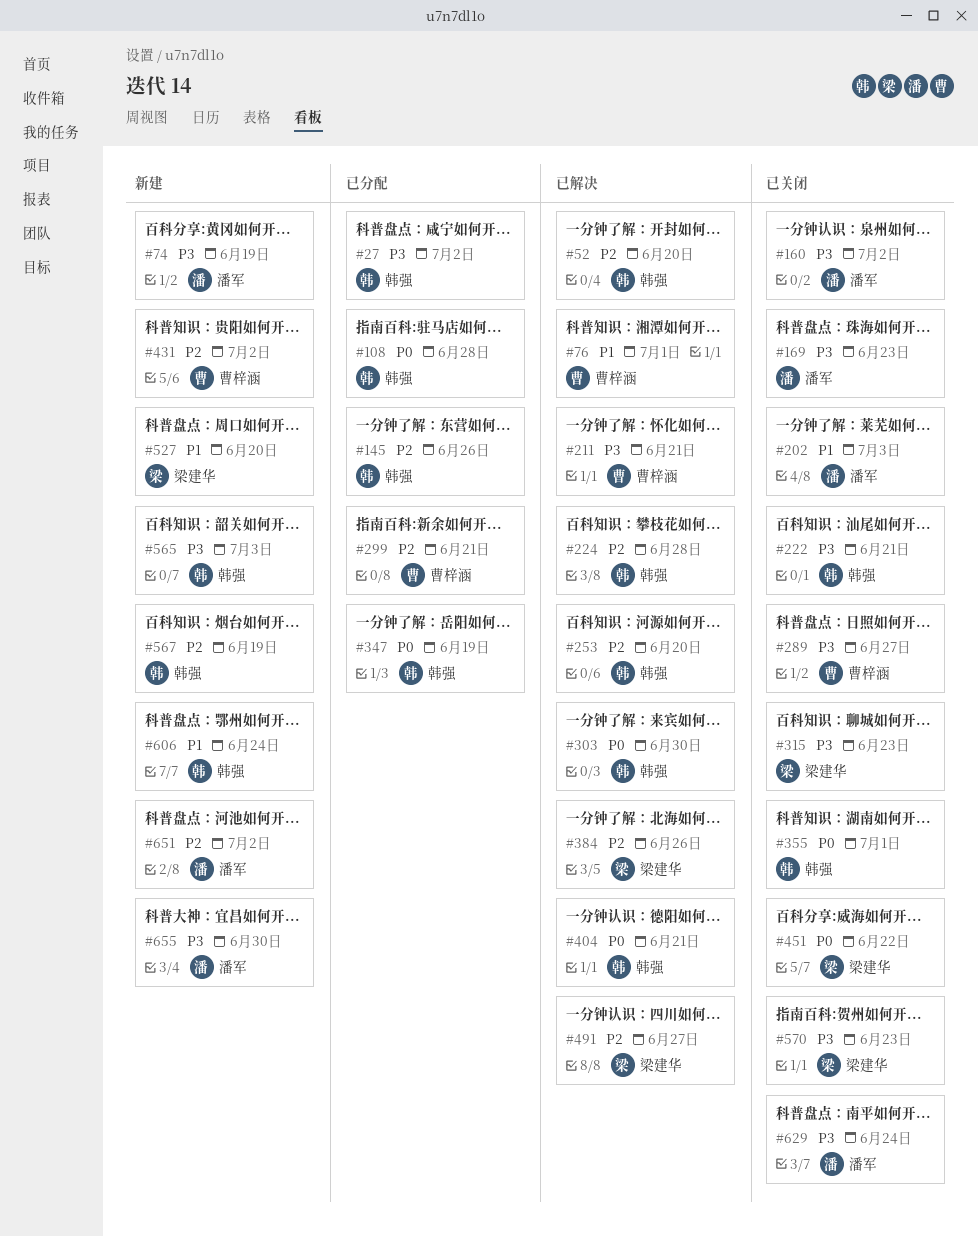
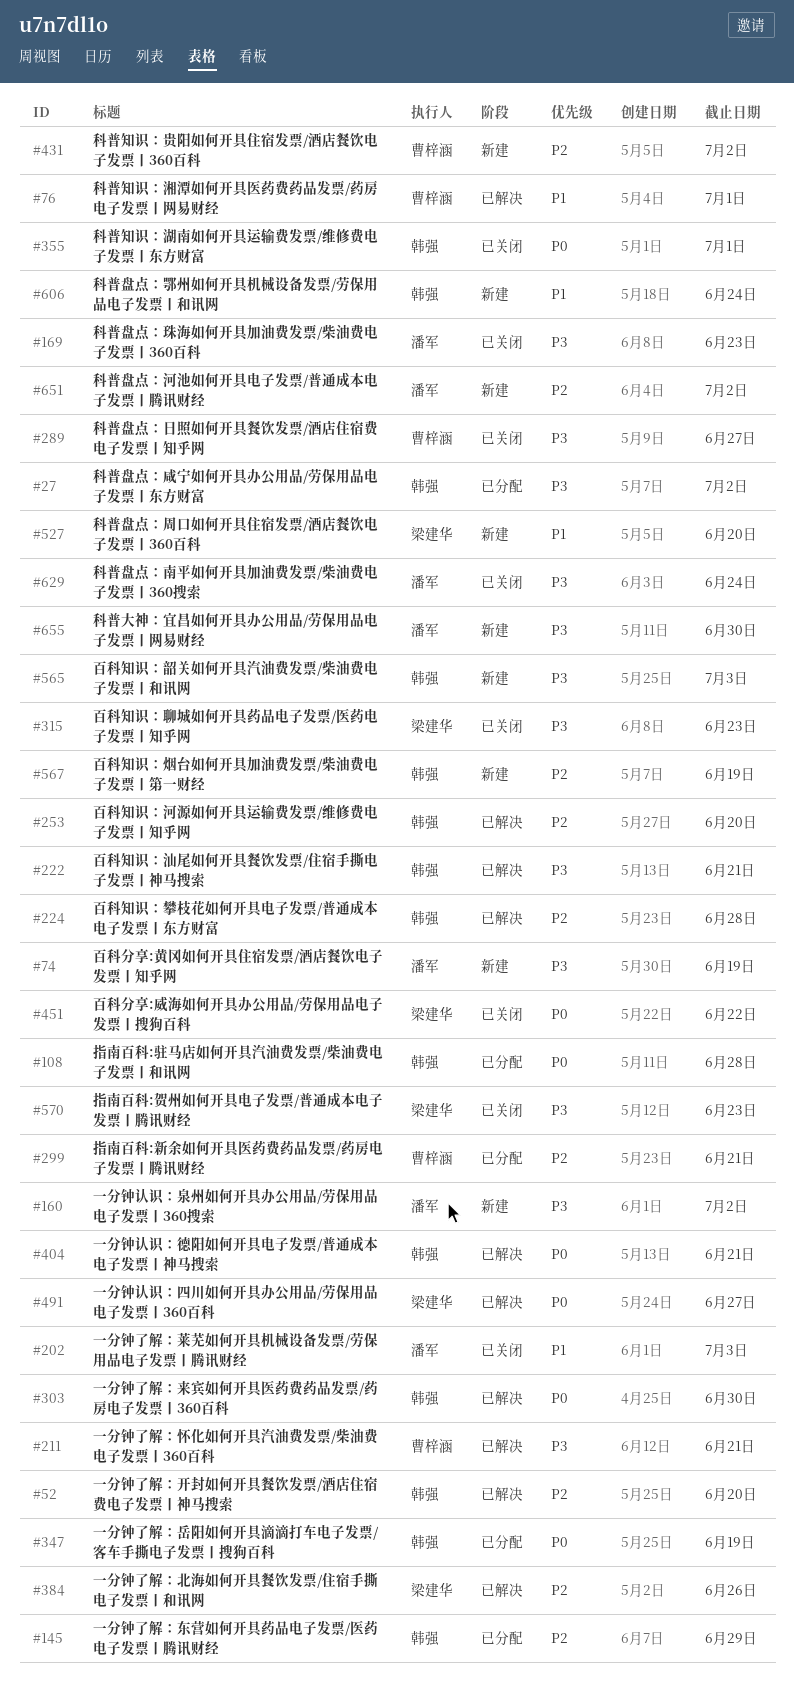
#145, due: Jun 26 -> Jun 29
#160, status: 已关闭 -> 新建
#222, status: 已关闭 -> 已解决
#491, priority: P2 -> P0

